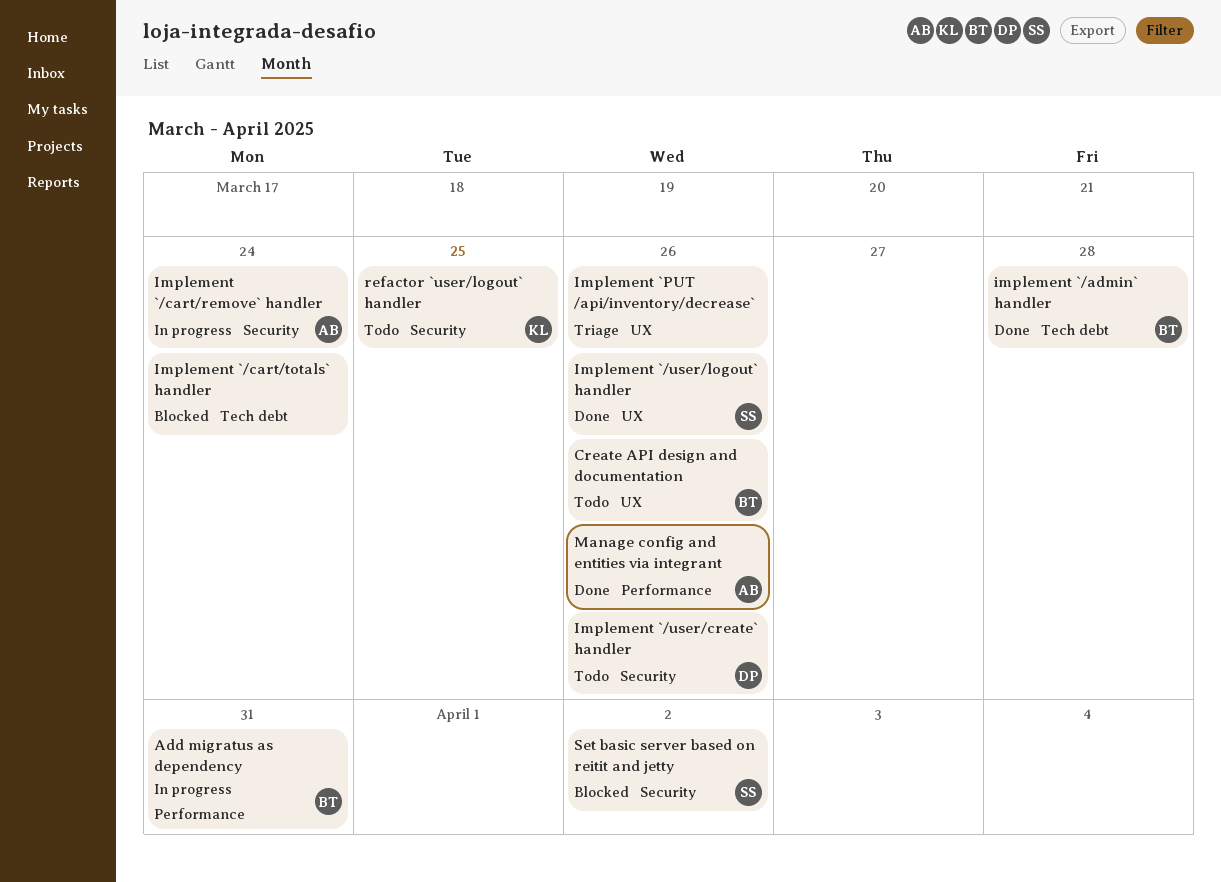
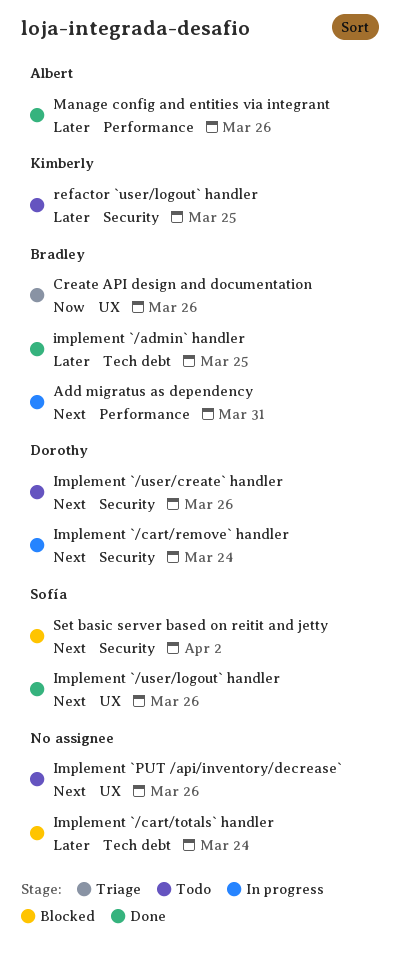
Create API design and documentation, status: Todo -> Triage
implement `/admin` handler, due: Mar 28 -> Mar 25
Implement `/cart/remove` handler, owner: Albert -> Dorothy
Implement `PUT /api/inventory/decrease`, status: Triage -> Todo

